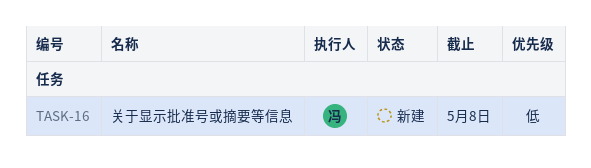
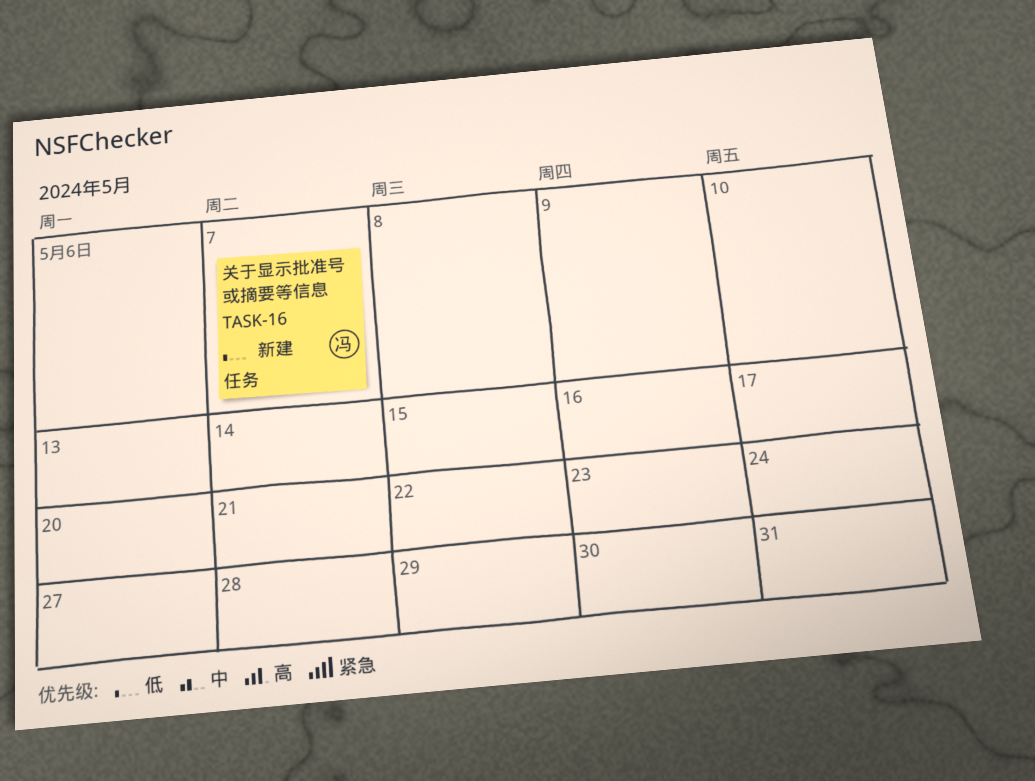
TASK-16, due: May 8 -> May 7

